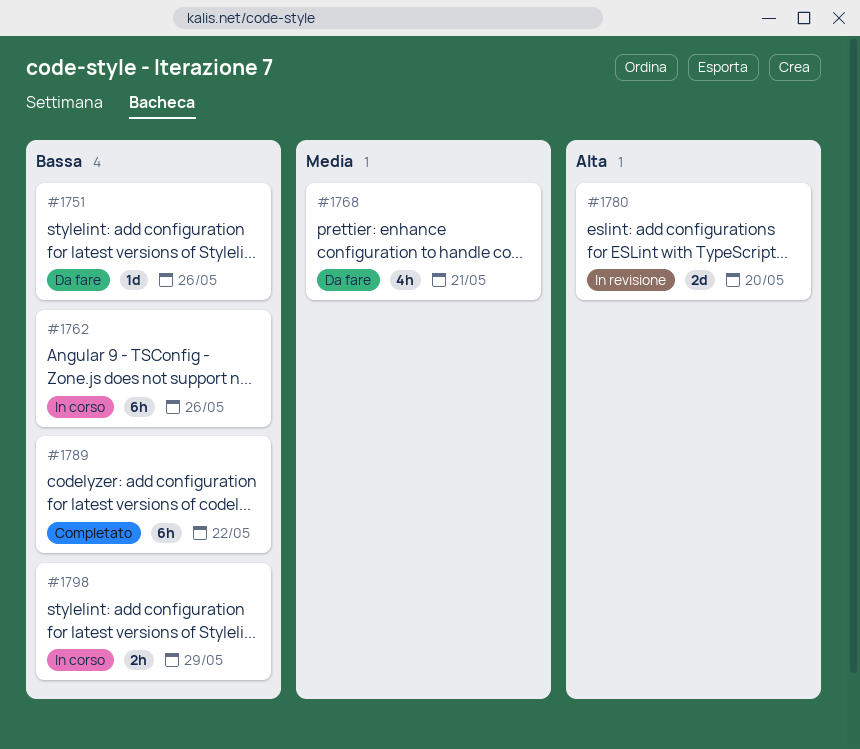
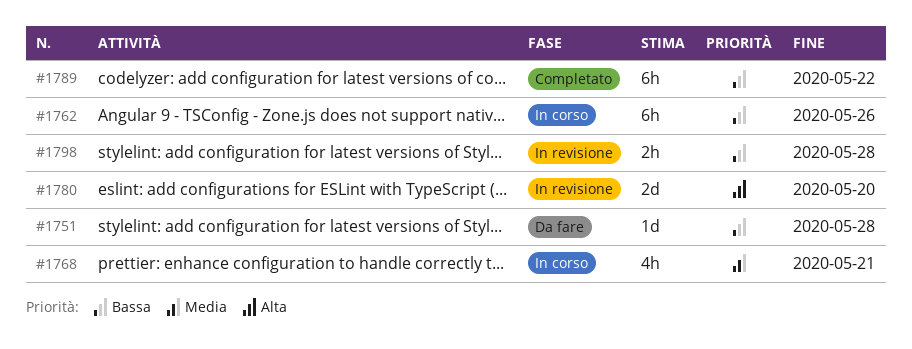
#1751, due: May 26 -> May 28
#1768, status: Da fare -> In corso
#1798, status: In corso -> In revisione
#1798, due: May 29 -> May 28

